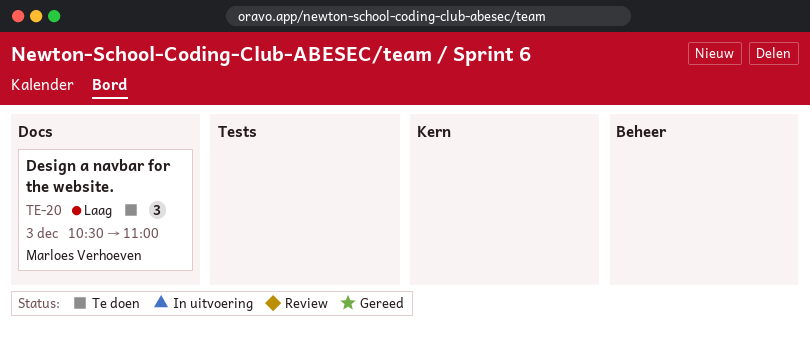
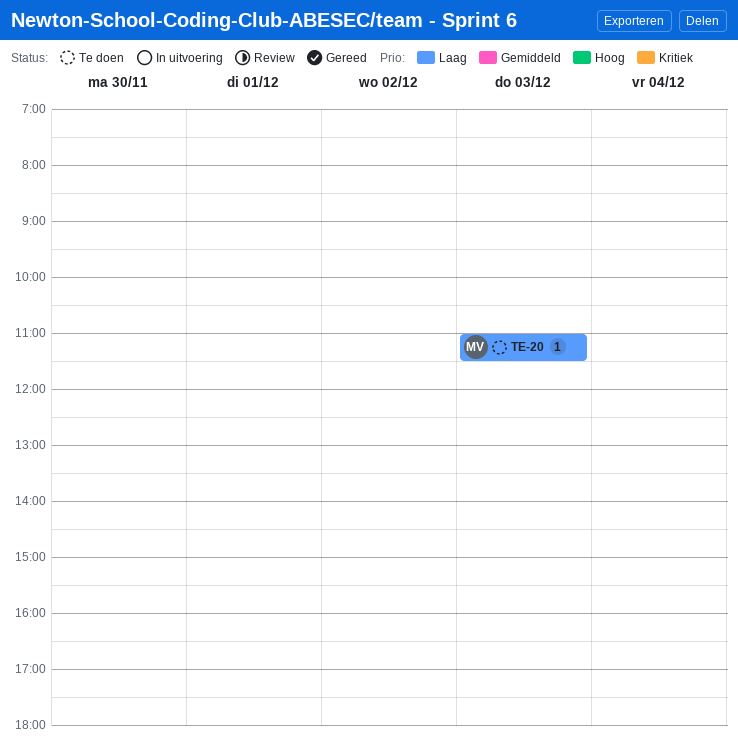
TE-20, estimate: 3 -> 1
TE-20, begins: 10:30 -> 11:00
TE-20, ends: 11:00 -> 11:30

